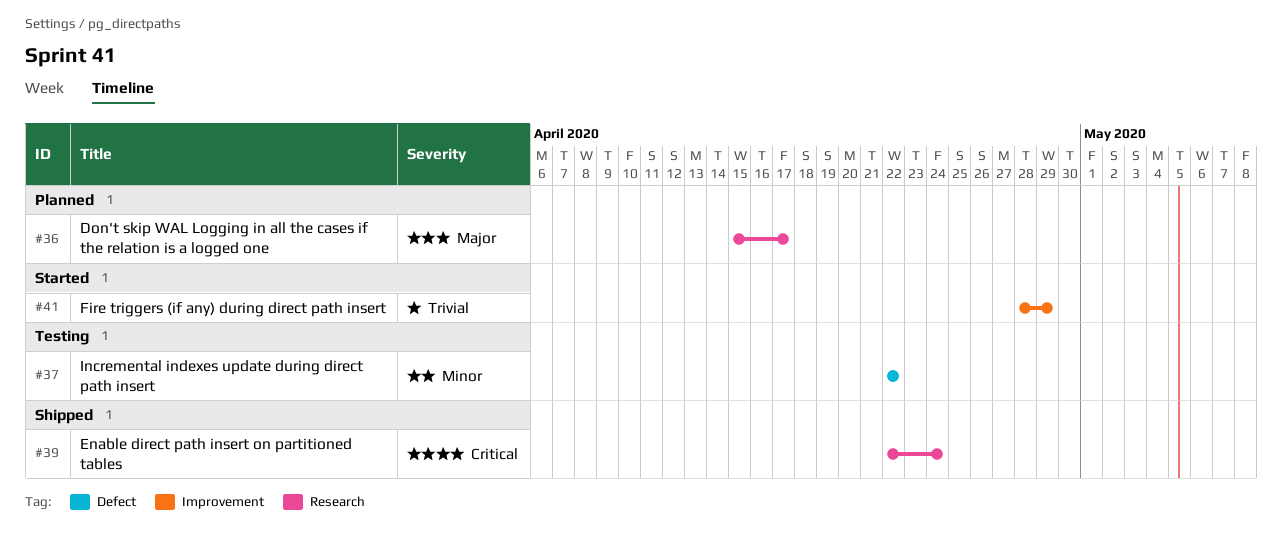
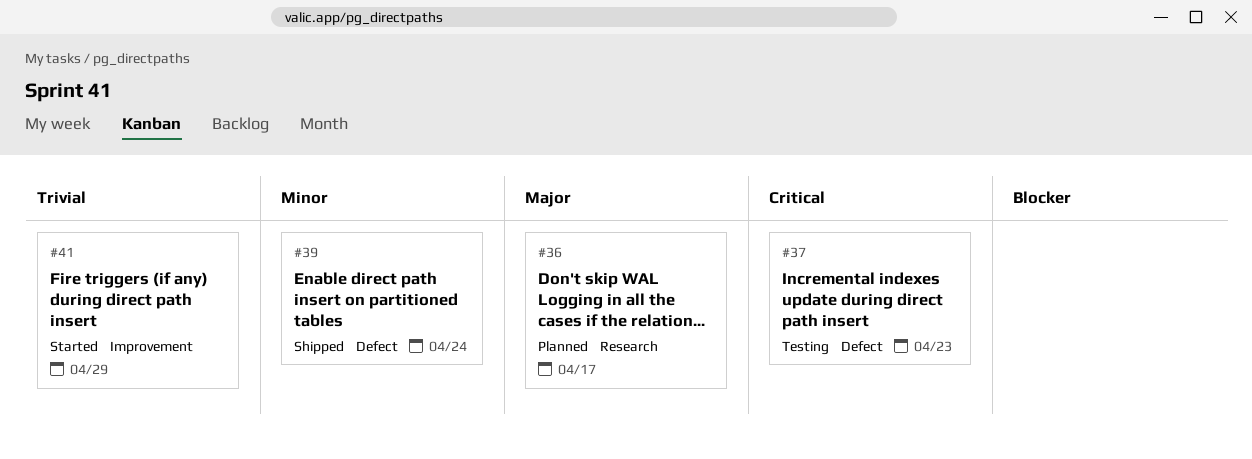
#37, priority: Minor -> Critical
#37, due: Apr 22 -> Apr 23
#39, priority: Critical -> Minor
#39, label: Research -> Defect

